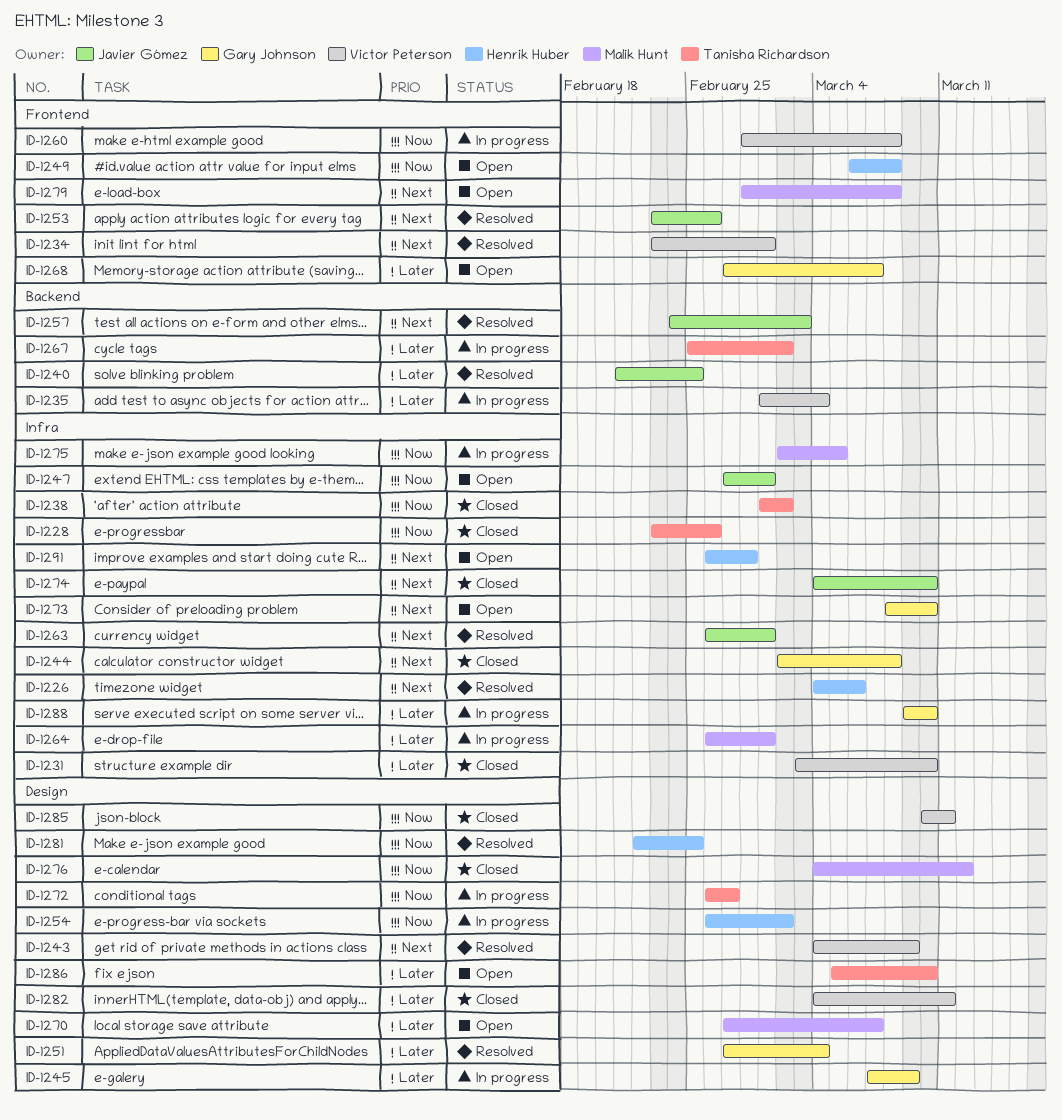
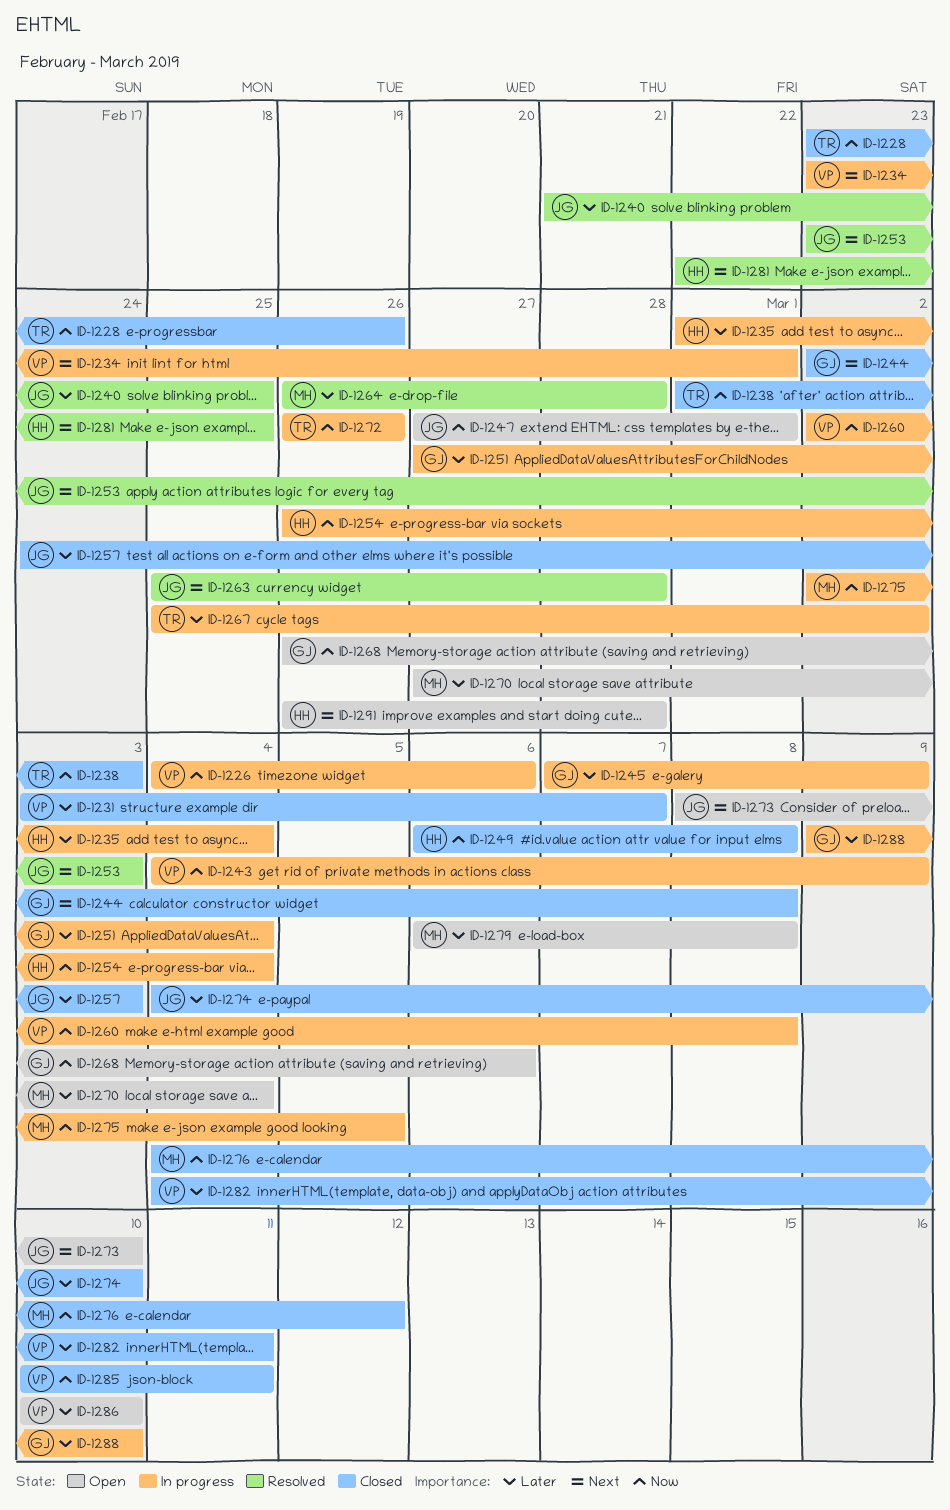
ID-1226, status: Resolved -> In progress
ID-1226, owner: Henrik Huber -> Victor Peterson
ID-1226, priority: Next -> Now
ID-1231, due: Mar 10 -> Mar 7
ID-1234, status: Resolved -> In progress
ID-1235, owner: Victor Peterson -> Henrik Huber
ID-1238, due: Mar 2 -> Mar 3
ID-1243, status: Resolved -> In progress
ID-1243, priority: Next -> Now
ID-1249, status: Open -> Closed
ID-1251, status: Resolved -> In progress
ID-1253, due: Feb 26 -> Mar 3
ID-1254, due: Mar 2 -> Mar 4
ID-1257, status: Resolved -> Closed
ID-1257, priority: Next -> Later
ID-1260, start: Feb 28 -> Mar 2
ID-1263, start: Feb 26 -> Feb 25
ID-1263, due: Mar 1 -> Feb 28
ID-1264, status: In progress -> Resolved
ID-1264, due: Mar 1 -> Feb 28
ID-1268, priority: Later -> Now
ID-1268, start: Feb 27 -> Feb 26
ID-1268, due: Mar 7 -> Mar 6
ID-1270, due: Mar 7 -> Mar 4
ID-1272, due: Feb 27 -> Feb 26
ID-1273, owner: Gary Johnson -> Javier Gómez
ID-1274, priority: Next -> Later
ID-1279, priority: Next -> Later
ID-1279, start: Feb 28 -> Mar 6
ID-1281, priority: Now -> Next
ID-1286, owner: Tanisha Richardson -> Victor Peterson
ID-1286, start: Mar 5 -> Mar 10

